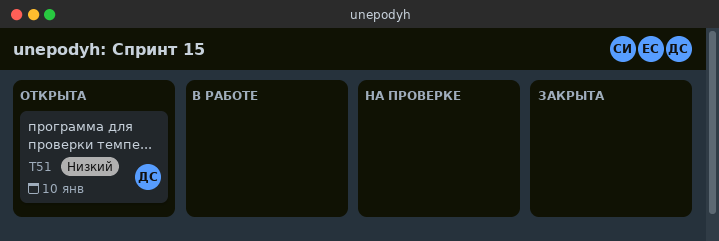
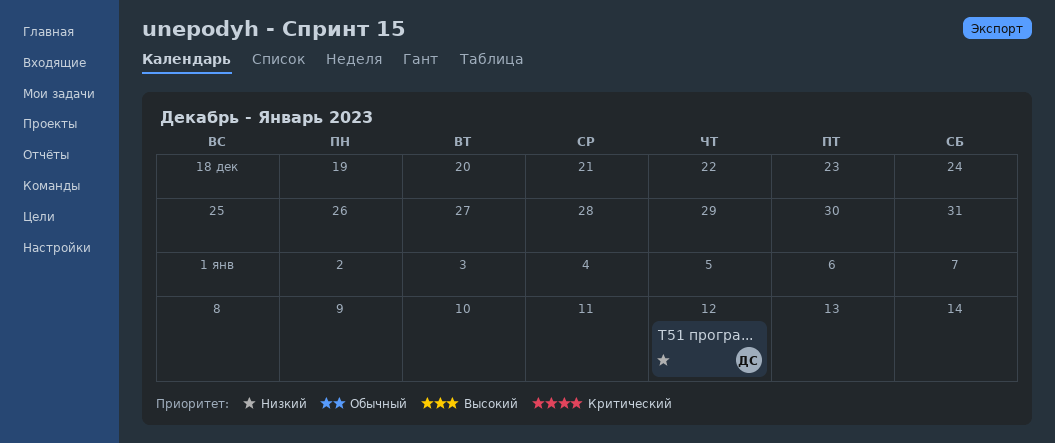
T51, due: Jan 10 -> Jan 12

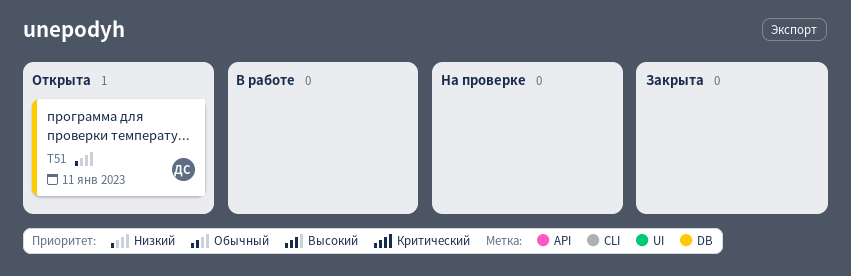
T51, due: Jan 12 -> Jan 11

